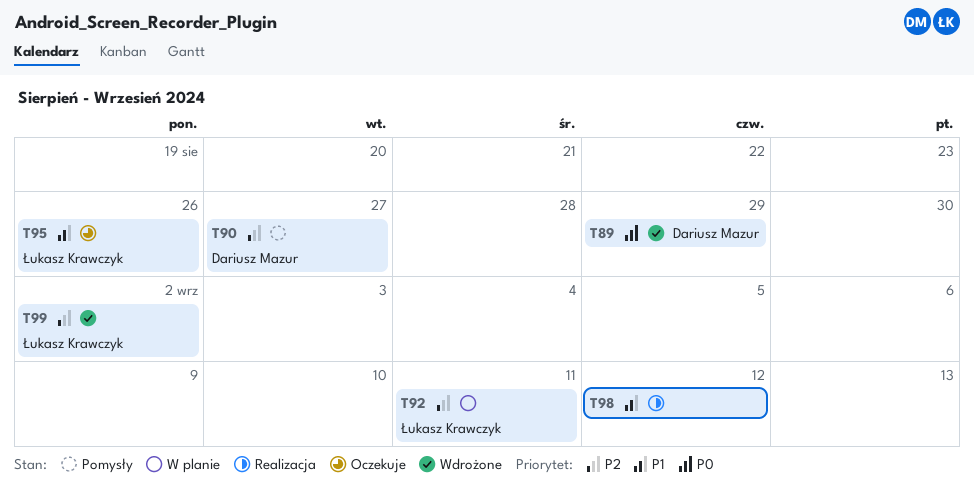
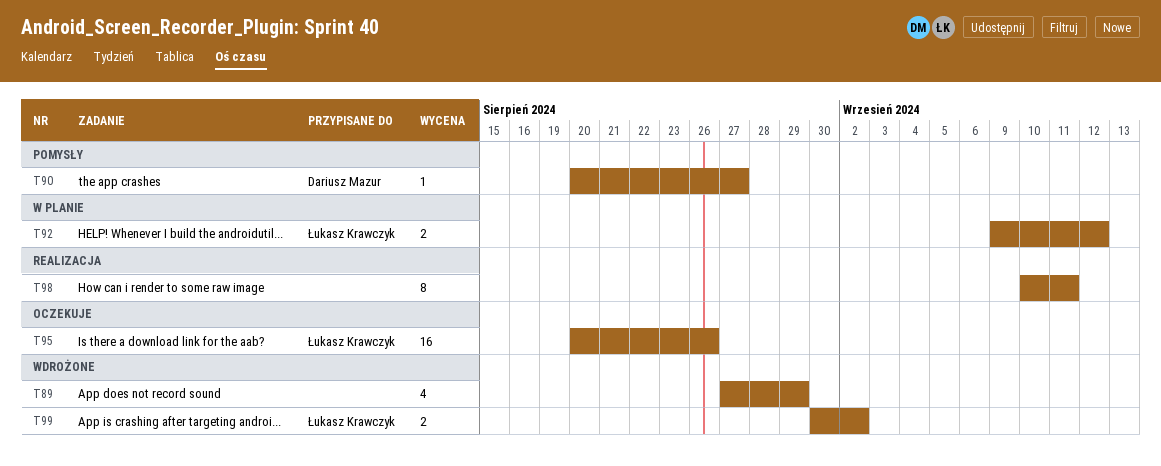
T89, owner: Dariusz Mazur -> none
T92, due: Sep 11 -> Sep 12
T98, due: Sep 12 -> Sep 11

